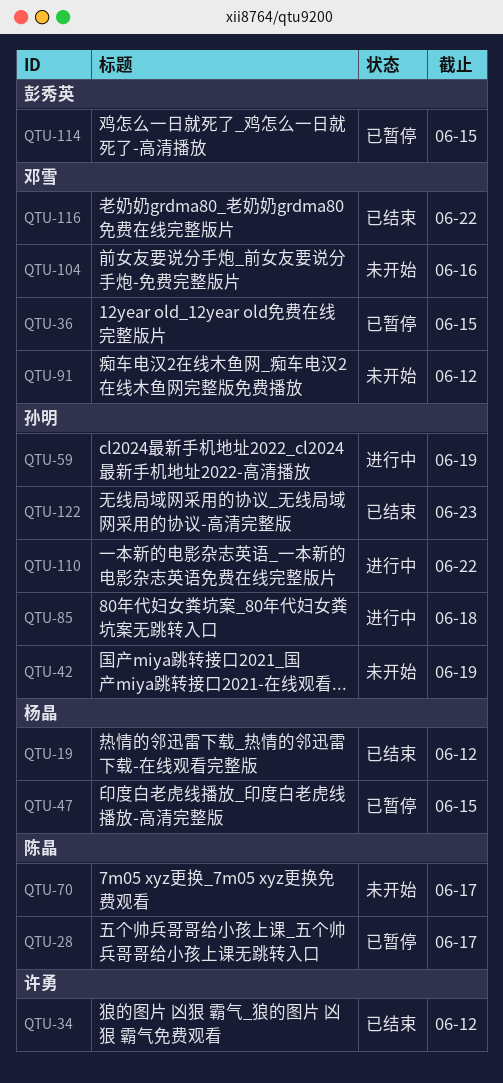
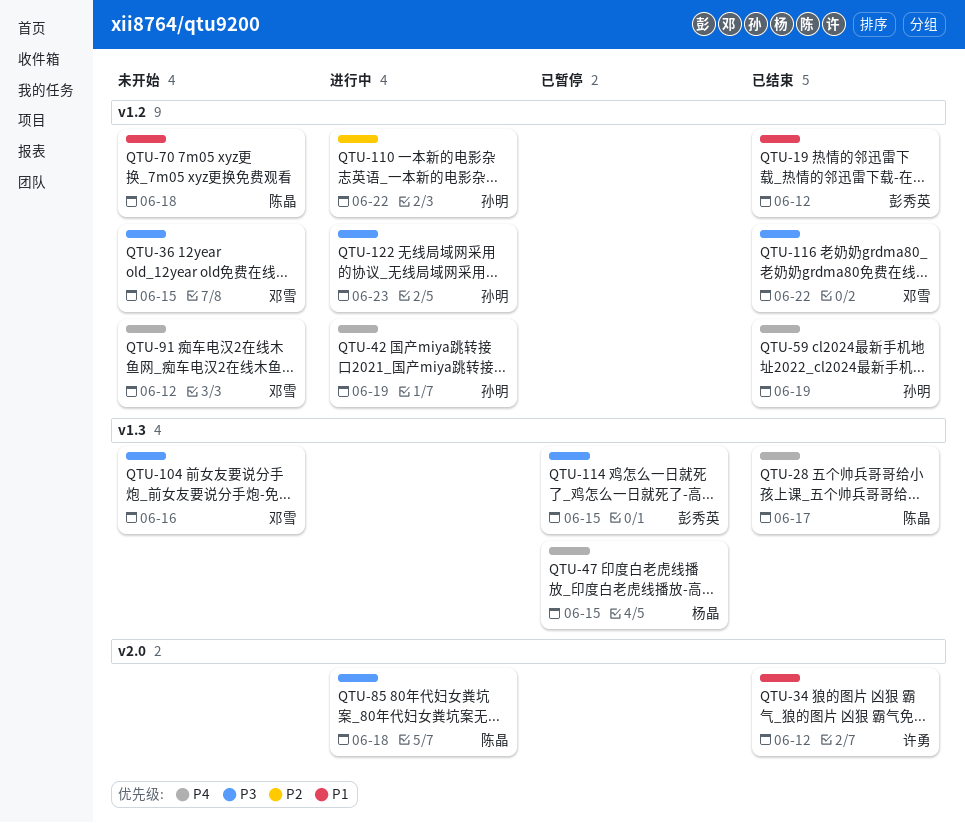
QTU-19, owner: 杨晶 -> 彭秀英
QTU-28, status: 已暂停 -> 已结束
QTU-36, status: 已暂停 -> 未开始
QTU-42, status: 未开始 -> 进行中
QTU-59, status: 进行中 -> 已结束
QTU-70, due: Jun 17 -> Jun 18
QTU-85, owner: 孙明 -> 陈晶
QTU-122, status: 已结束 -> 进行中

